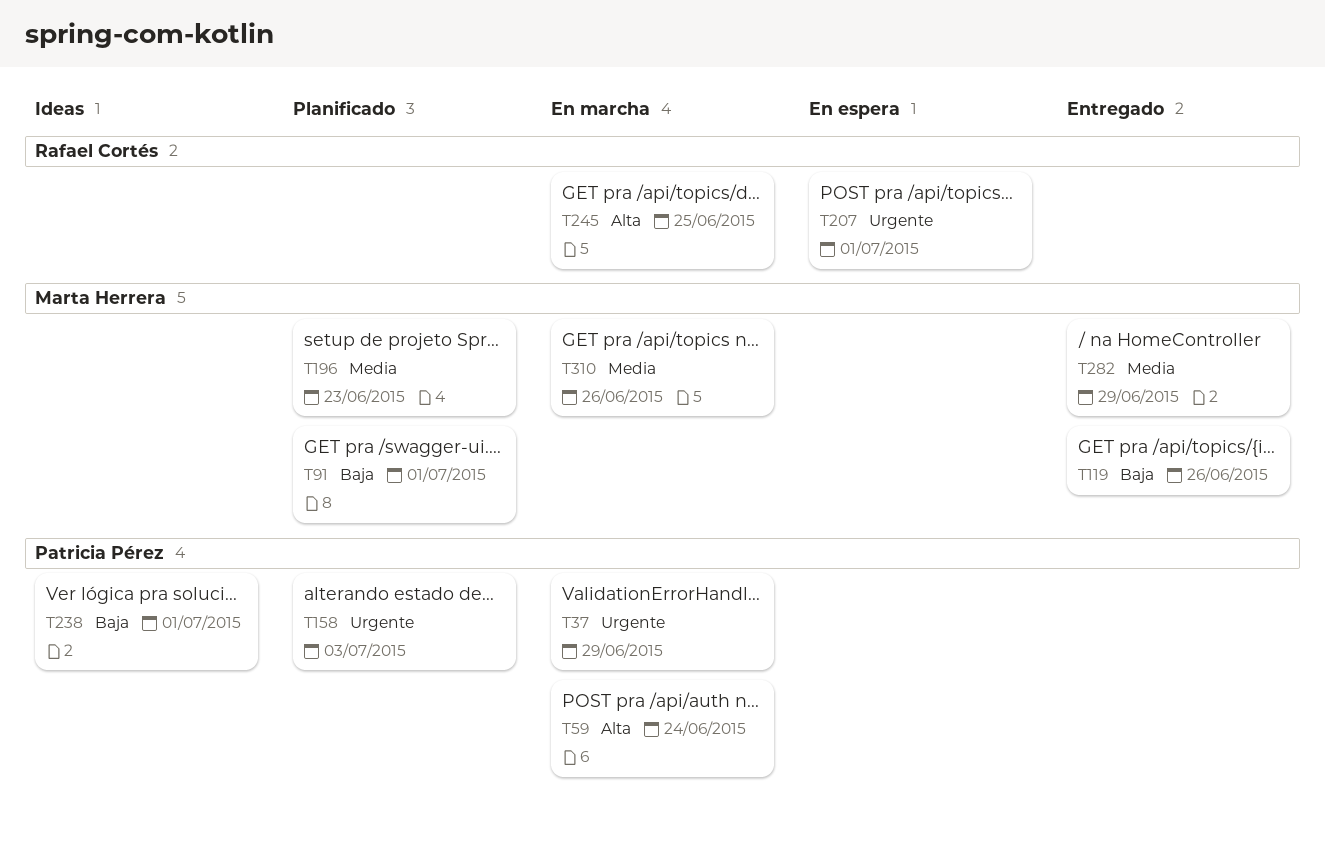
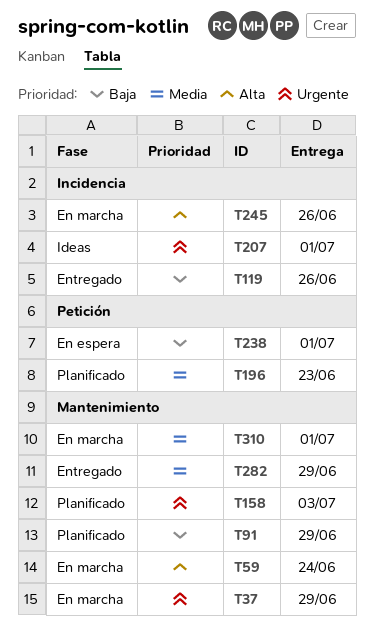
T91, due: Jul 1 -> Jun 29
T207, status: En espera -> Ideas
T238, status: Ideas -> En espera
T245, due: Jun 25 -> Jun 26
T310, due: Jun 26 -> Jul 1

